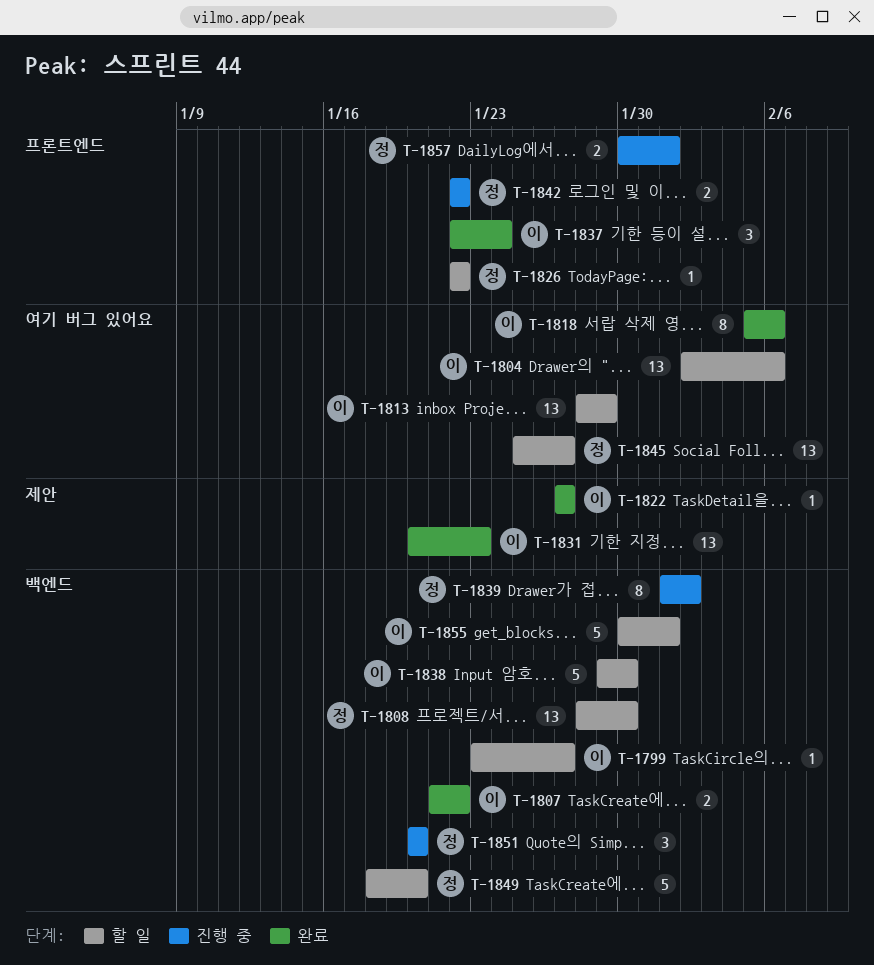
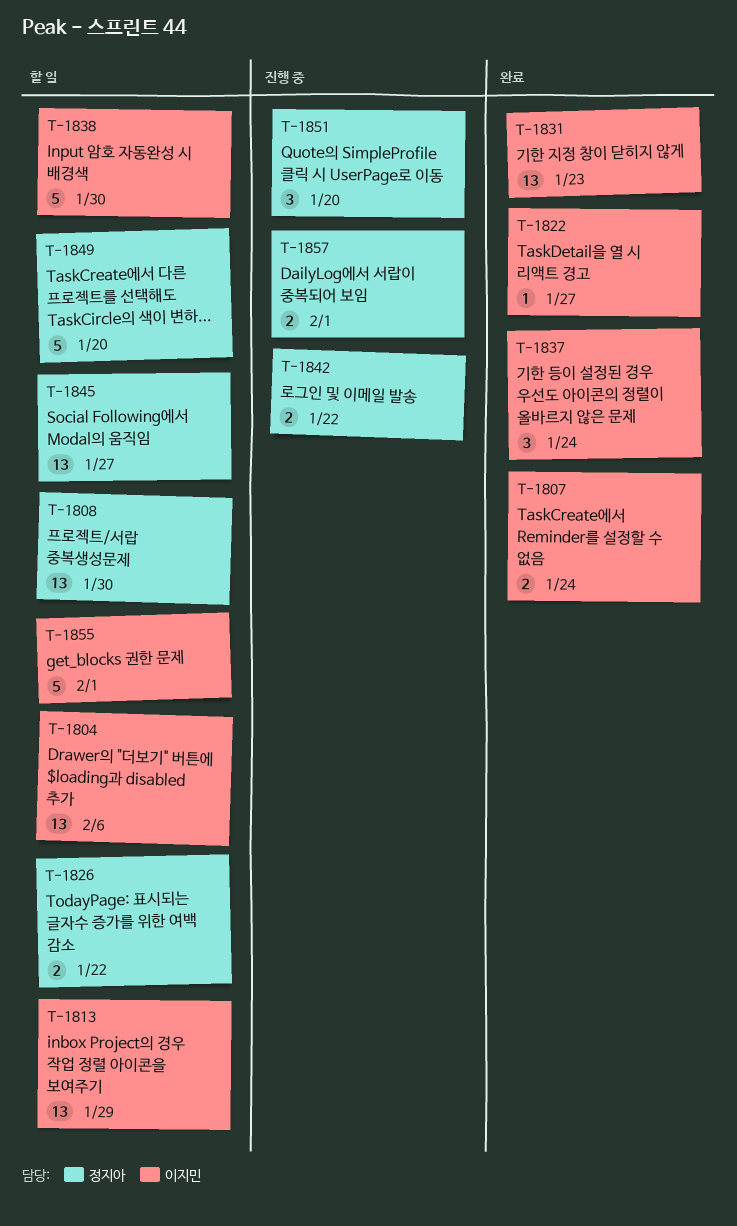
T-1799: present -> none
T-1807, due: Jan 22 -> Jan 24
T-1818: present -> none
T-1826, estimate: 1 -> 2
T-1839: present -> none

